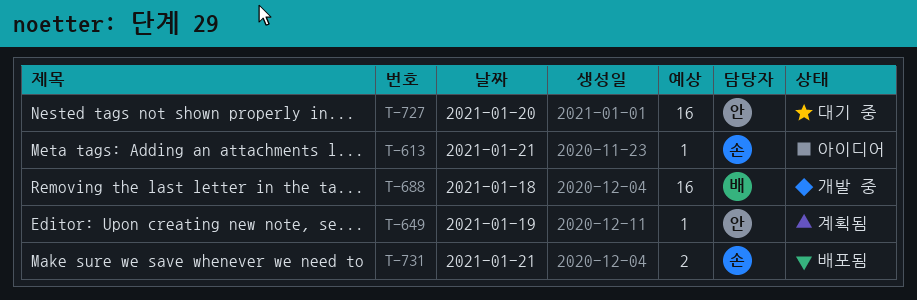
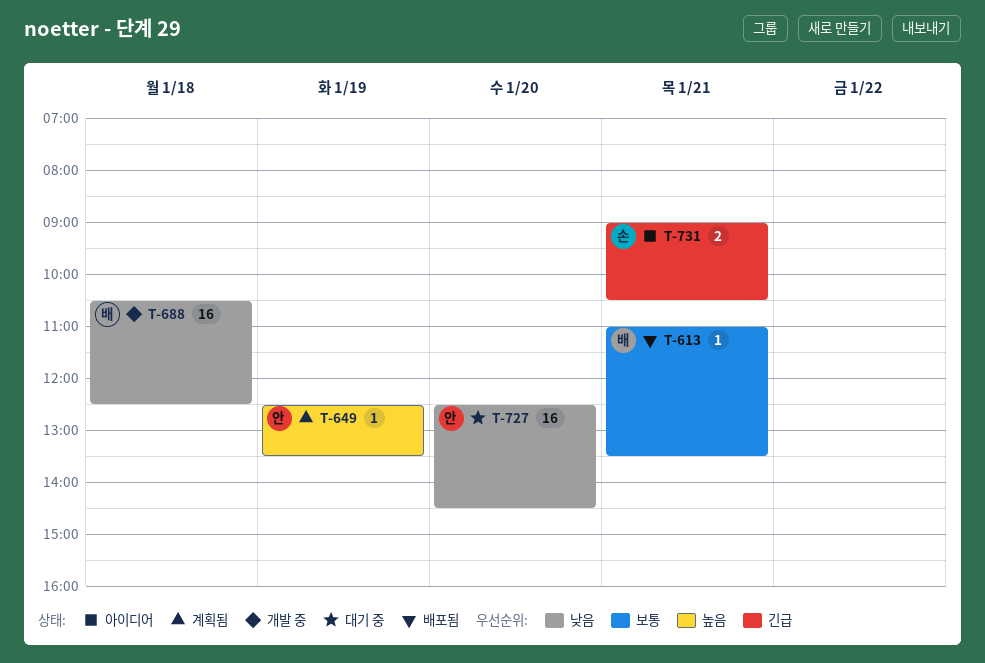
T-613, status: 아이디어 -> 배포됨
T-613, owner: 손 -> 배
T-731, status: 배포됨 -> 아이디어

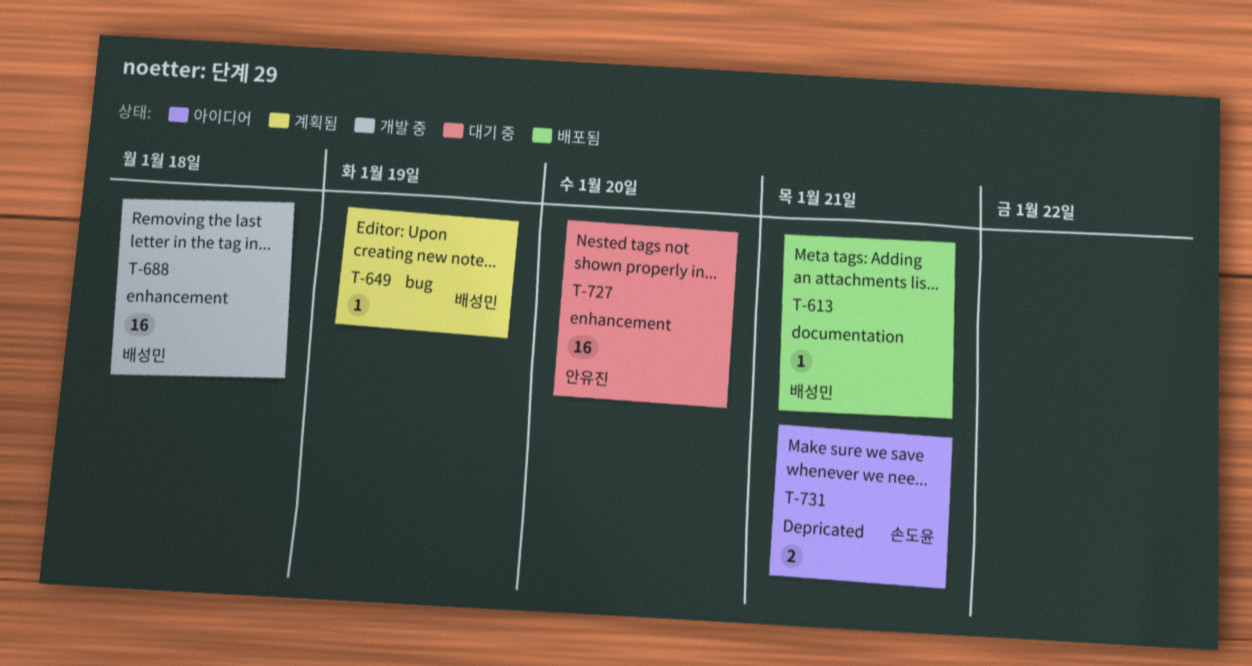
T-649, owner: 안유진 -> 배성민

